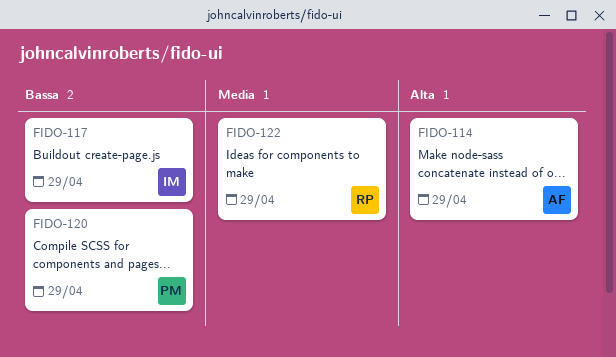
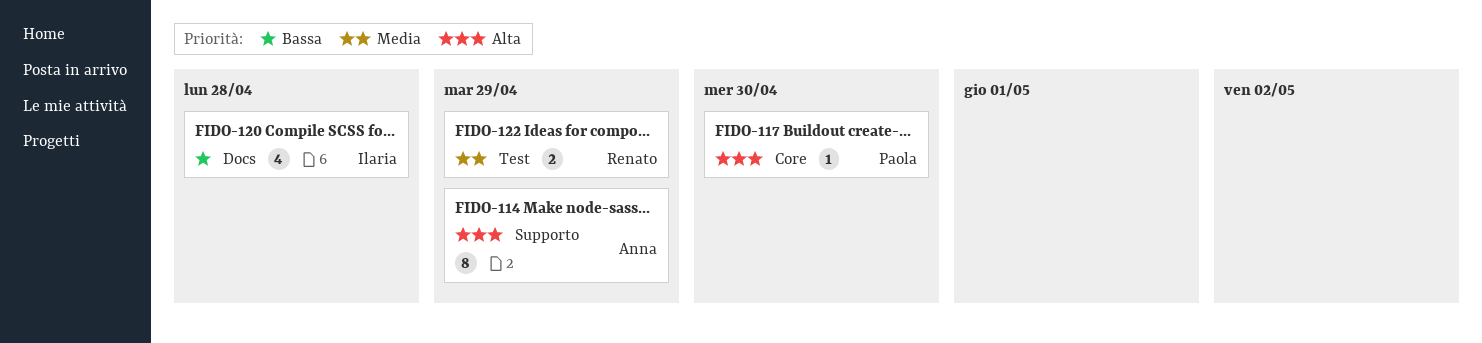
FIDO-117, owner: Ilaria -> Paola
FIDO-117, priority: Bassa -> Alta
FIDO-117, due: Apr 29 -> Apr 30
FIDO-120, owner: Paola -> Ilaria
FIDO-120, due: Apr 29 -> Apr 28

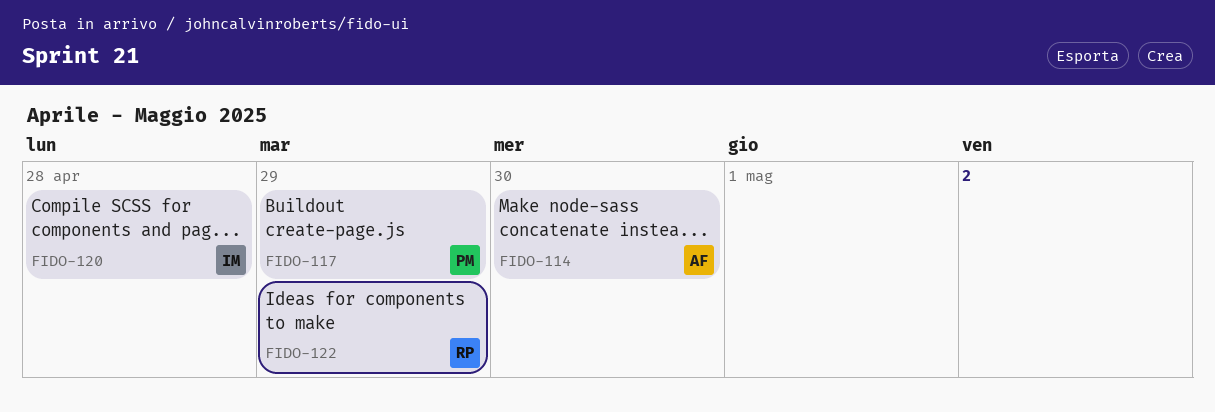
FIDO-114, due: Apr 29 -> Apr 30
FIDO-117, due: Apr 30 -> Apr 29

